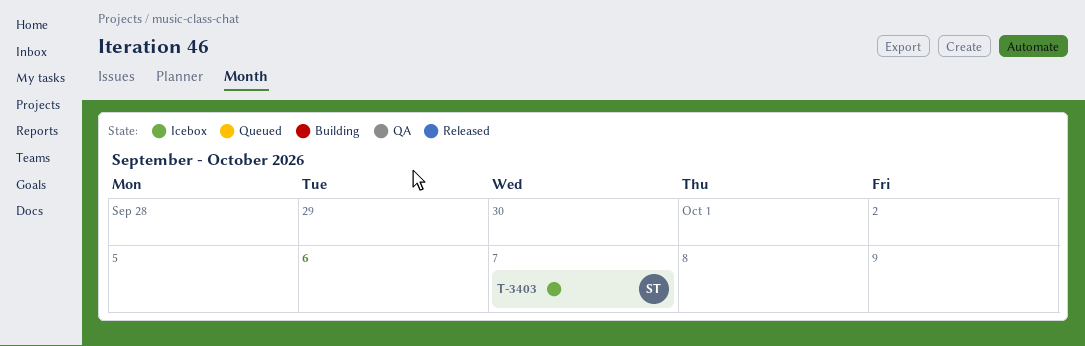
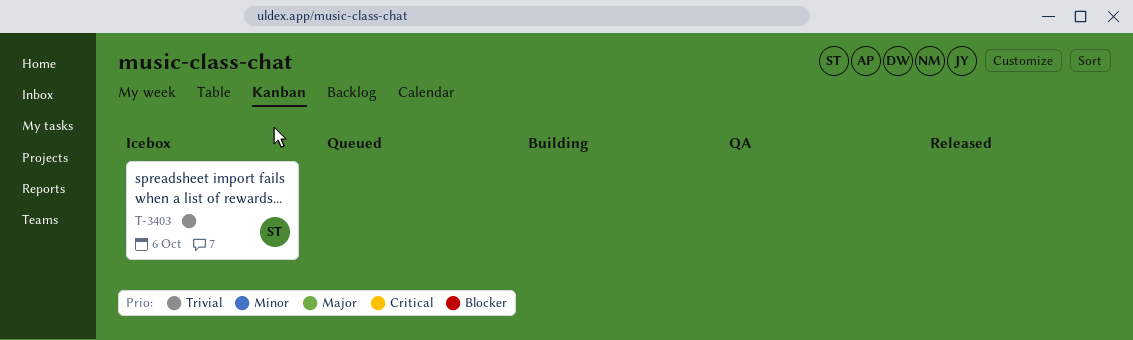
T-3403, due: Oct 7 -> Oct 6

